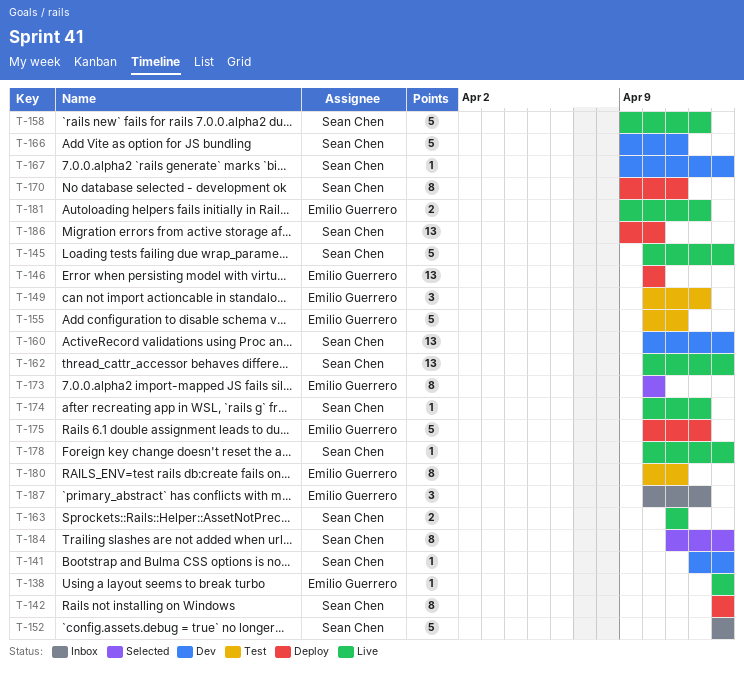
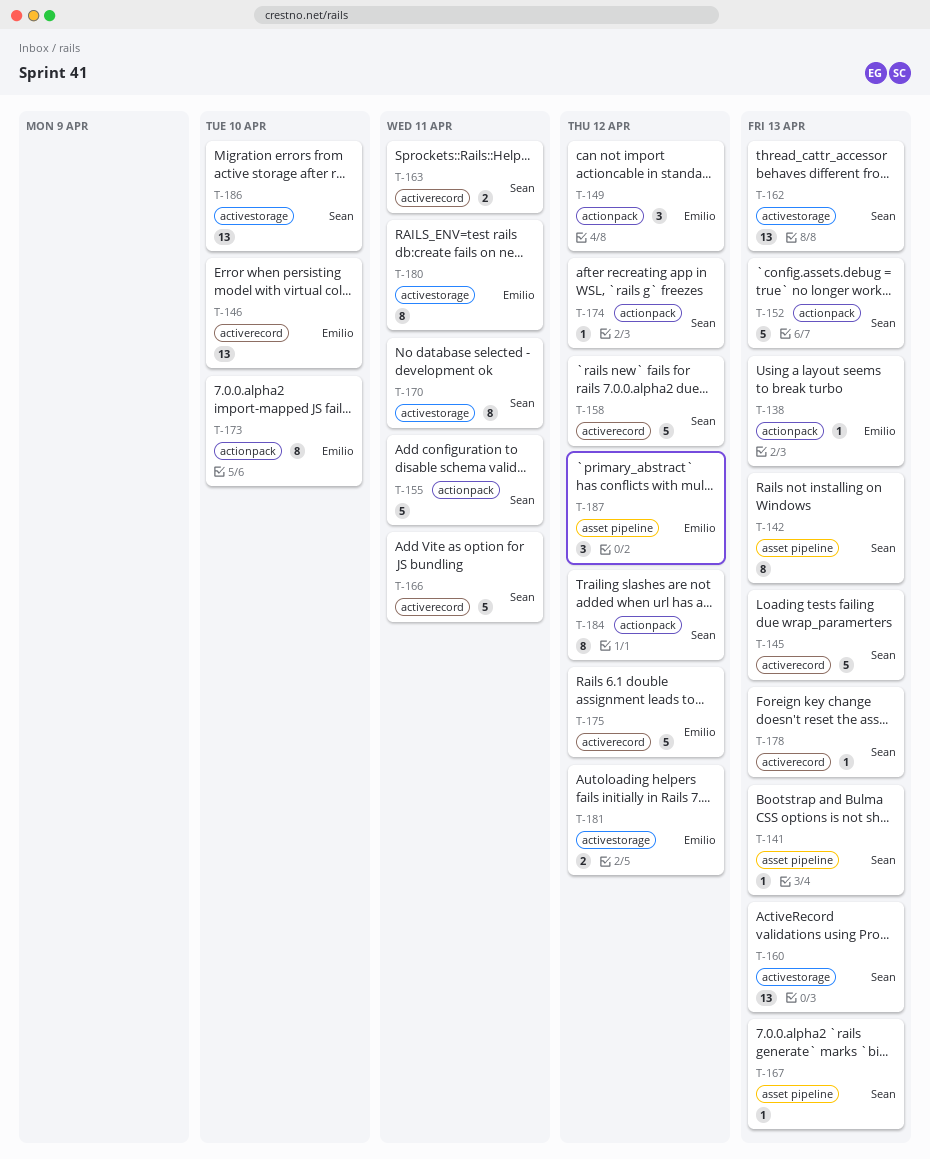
T-155, owner: Emilio Guerrero -> Sean Chen
T-184, due: Apr 13 -> Apr 12

